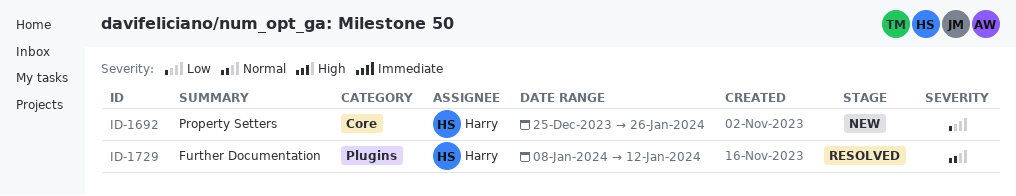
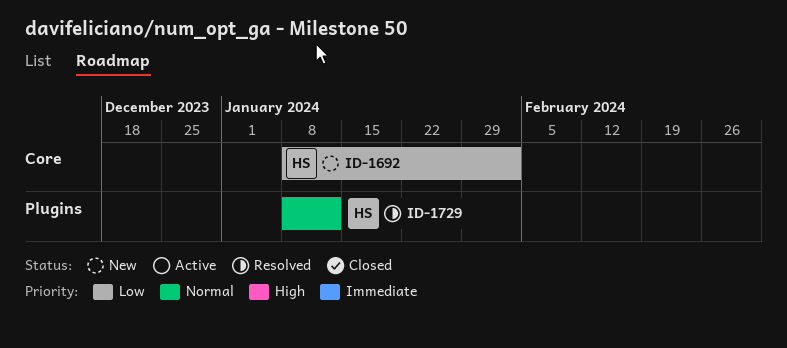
ID-1692, start: Dec 25 -> Jan 8
ID-1692, due: Jan 26 -> Feb 2

